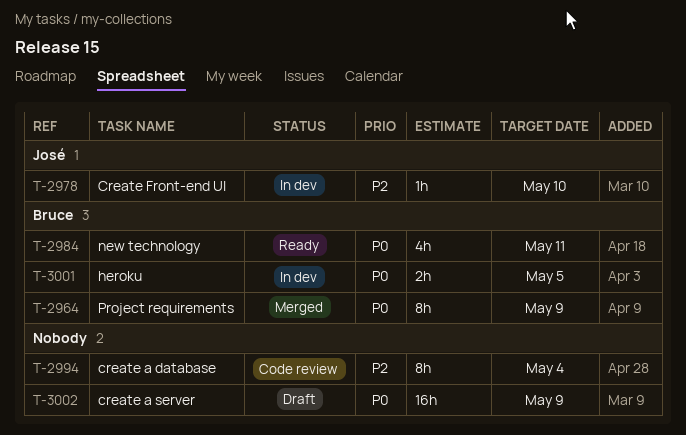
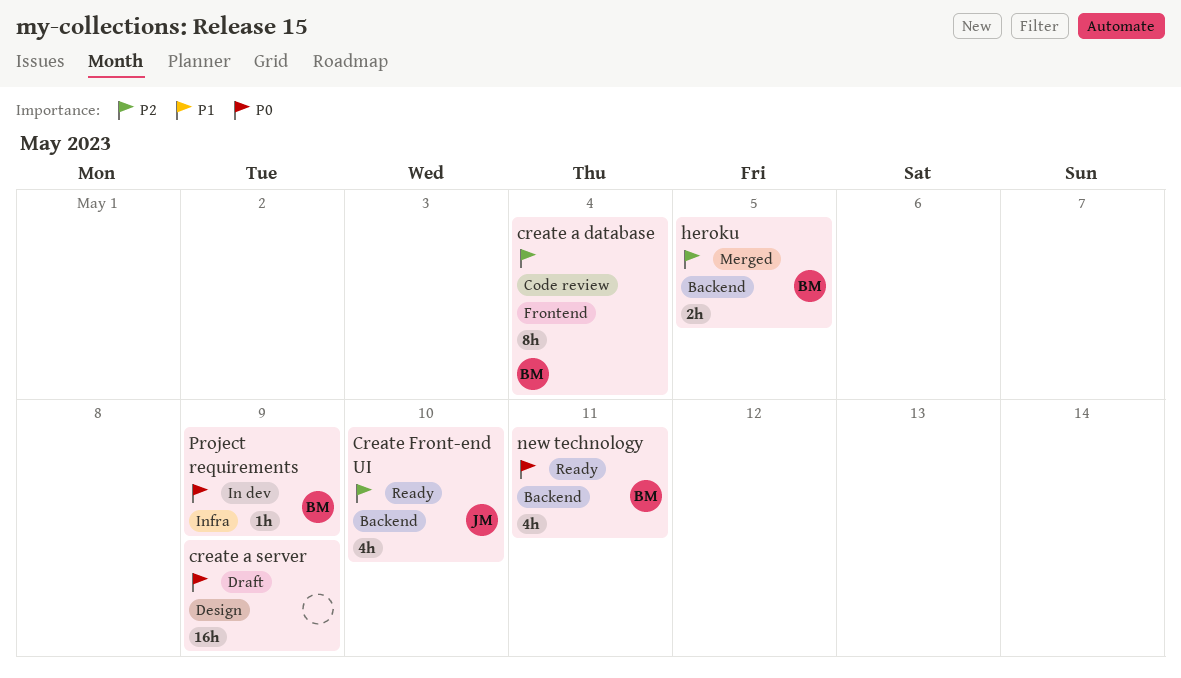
create a database, owner: none -> Bruce
Create Front-end UI, status: In dev -> Ready
Create Front-end UI, estimate: 1h -> 4h
heroku, status: In dev -> Merged
heroku, priority: P0 -> P2
Project requirements, status: Merged -> In dev
Project requirements, estimate: 8h -> 1h

